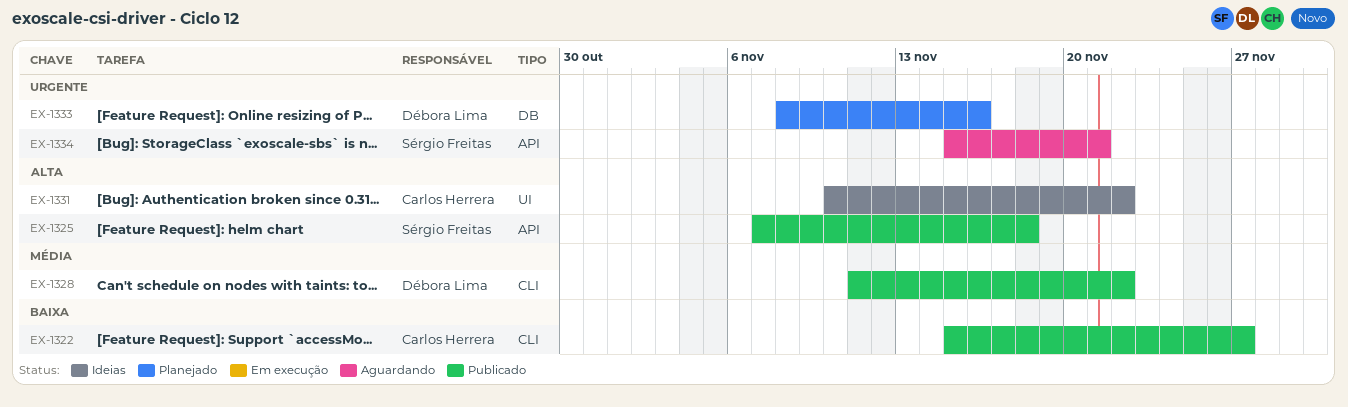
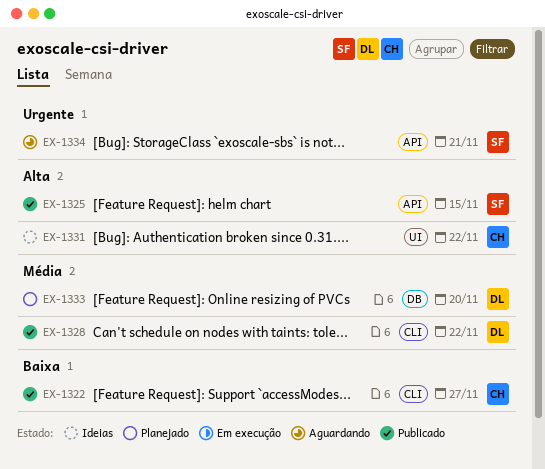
EX-1325, due: Nov 18 -> Nov 15
EX-1333, priority: Urgente -> Média
EX-1333, due: Nov 16 -> Nov 20

